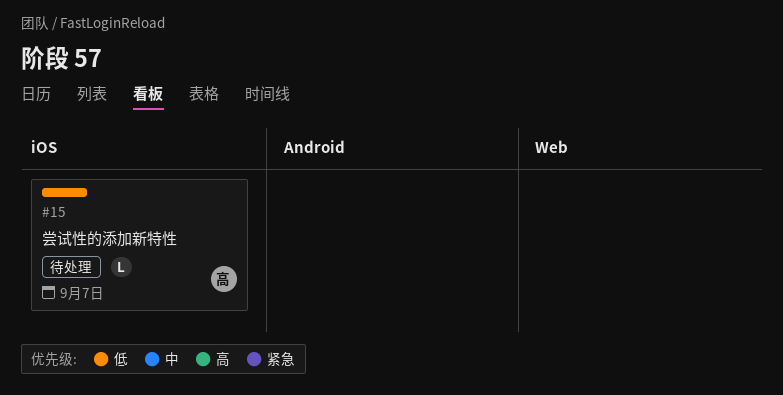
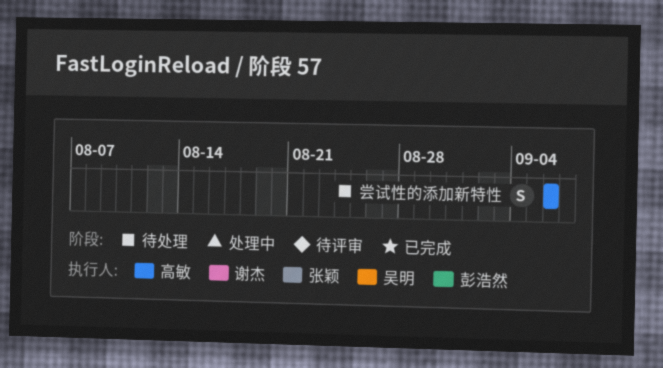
尝试性的添加新特性, estimate: L -> S
尝试性的添加新特性, due: Sep 7 -> Sep 6

